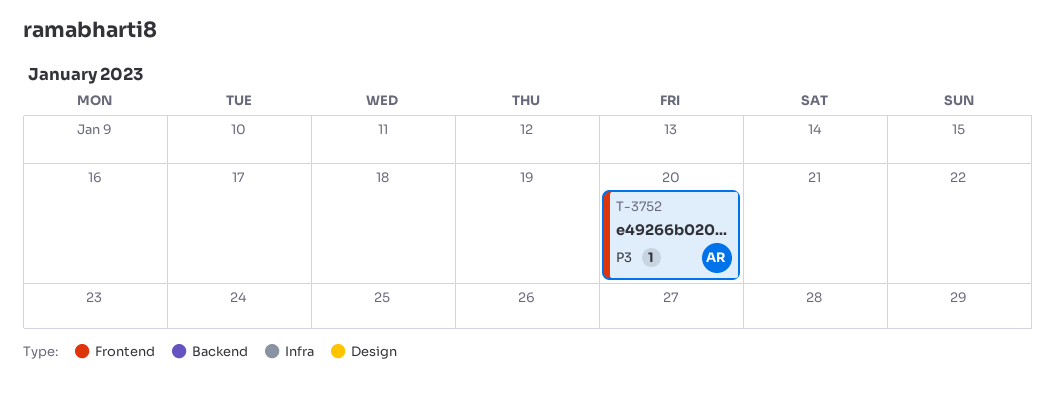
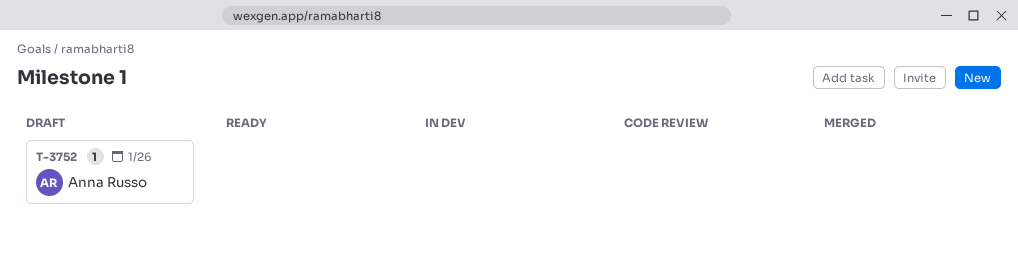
T-3752, due: Jan 20 -> Jan 26

